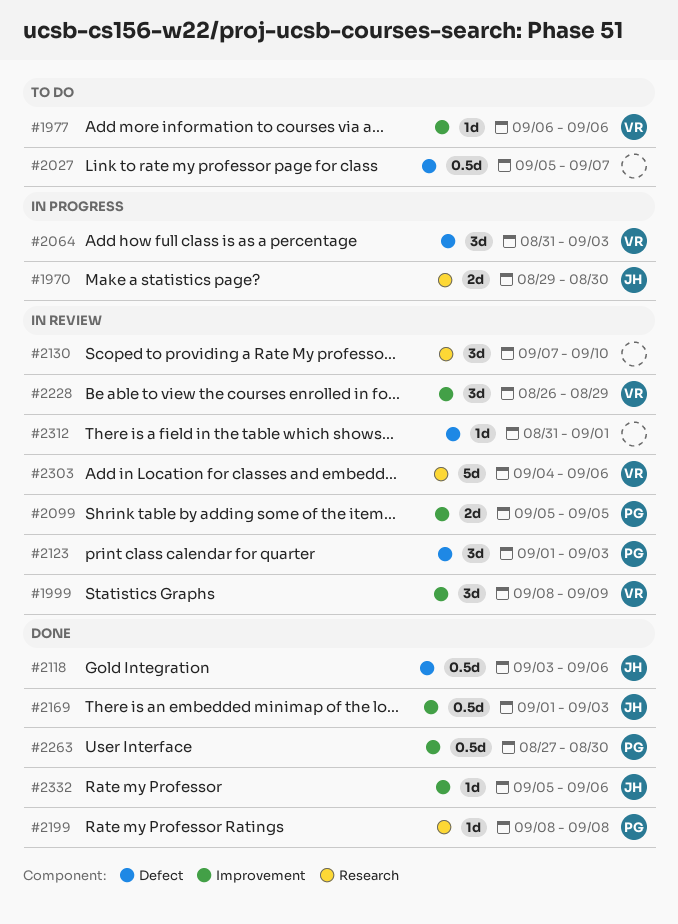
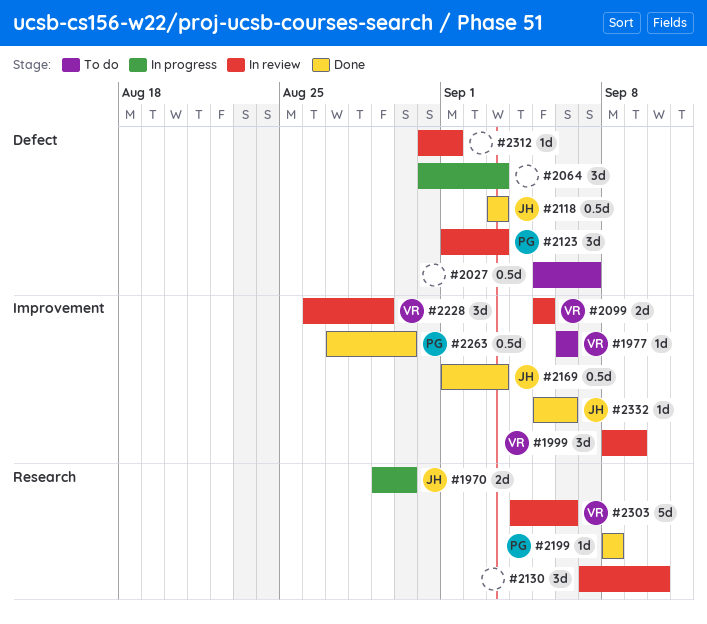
#2064, owner: VR -> none
#2099, owner: PG -> VR
#2118, due: Sep 6 -> Sep 3

